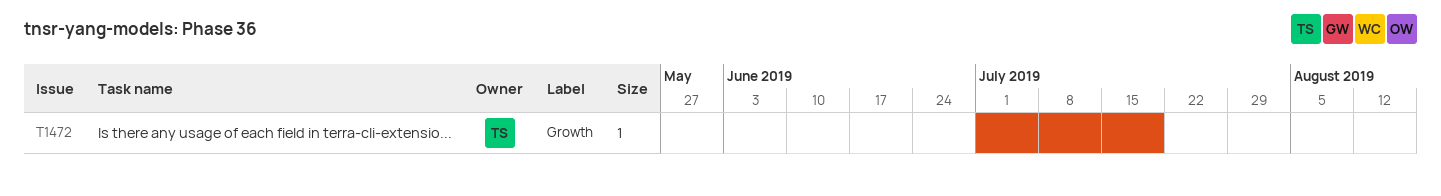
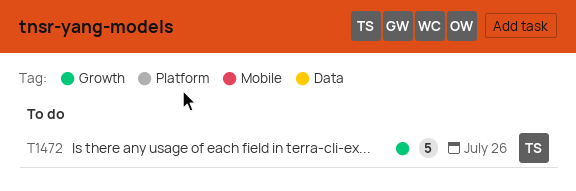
T1472, estimate: 1 -> 5
T1472, due: Jul 19 -> Jul 26

